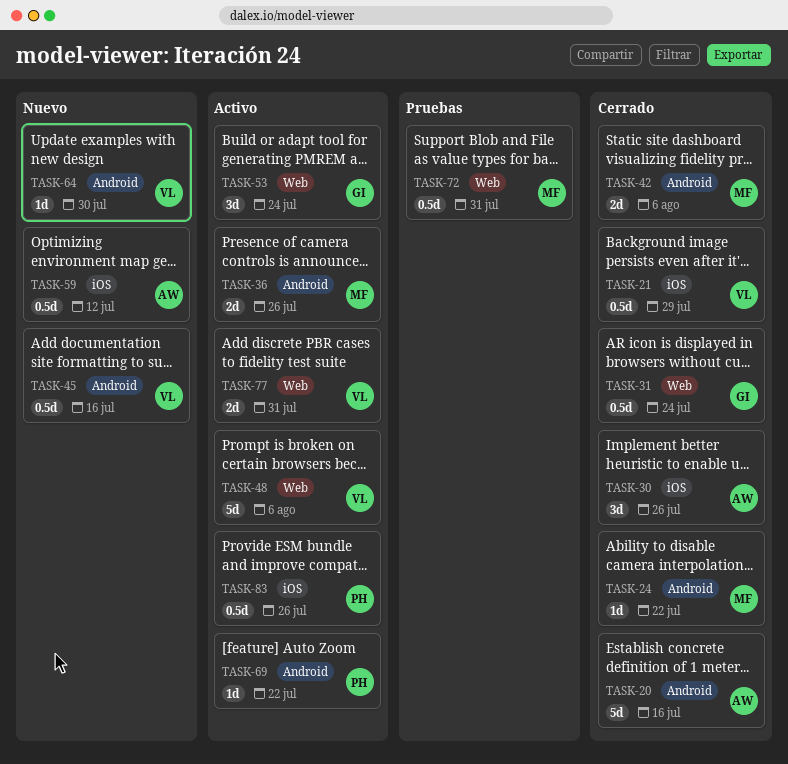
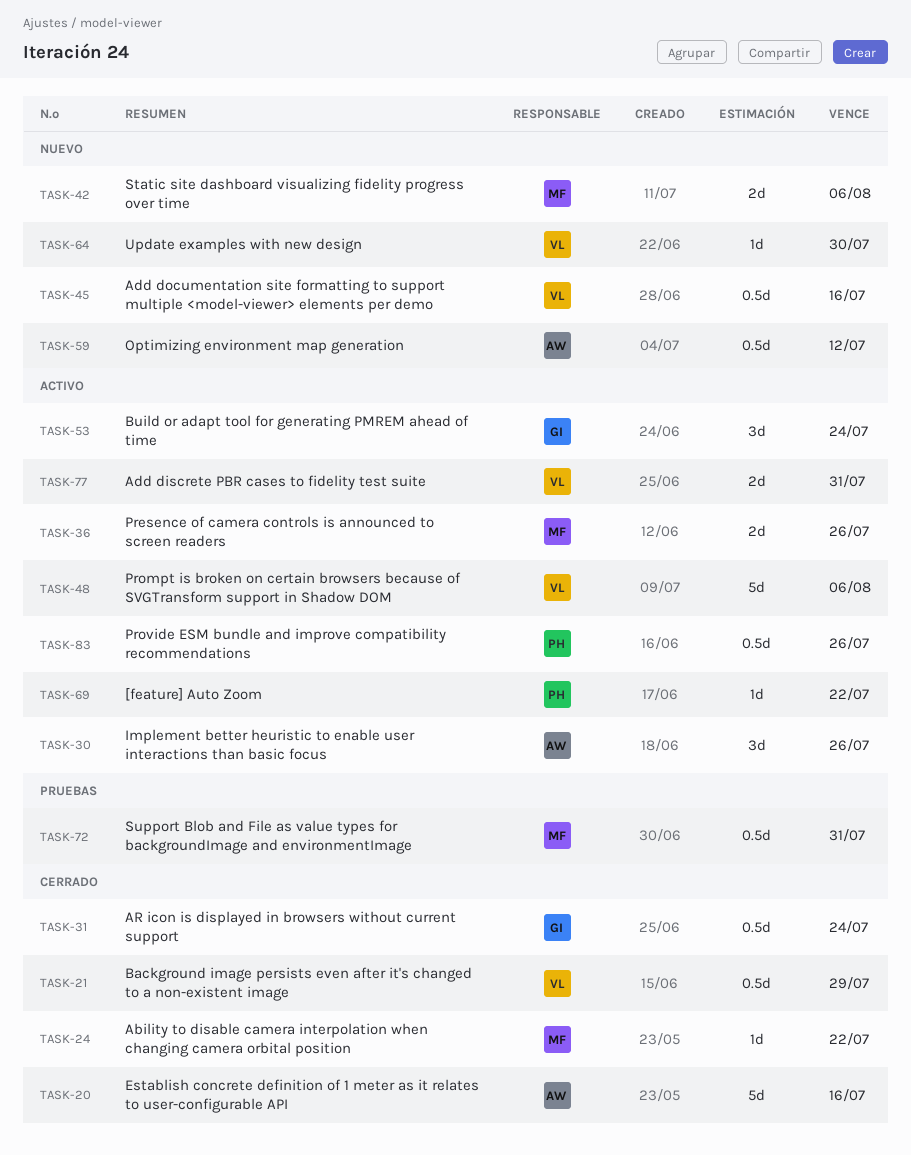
TASK-30, status: Cerrado -> Activo
TASK-42, status: Cerrado -> Nuevo

